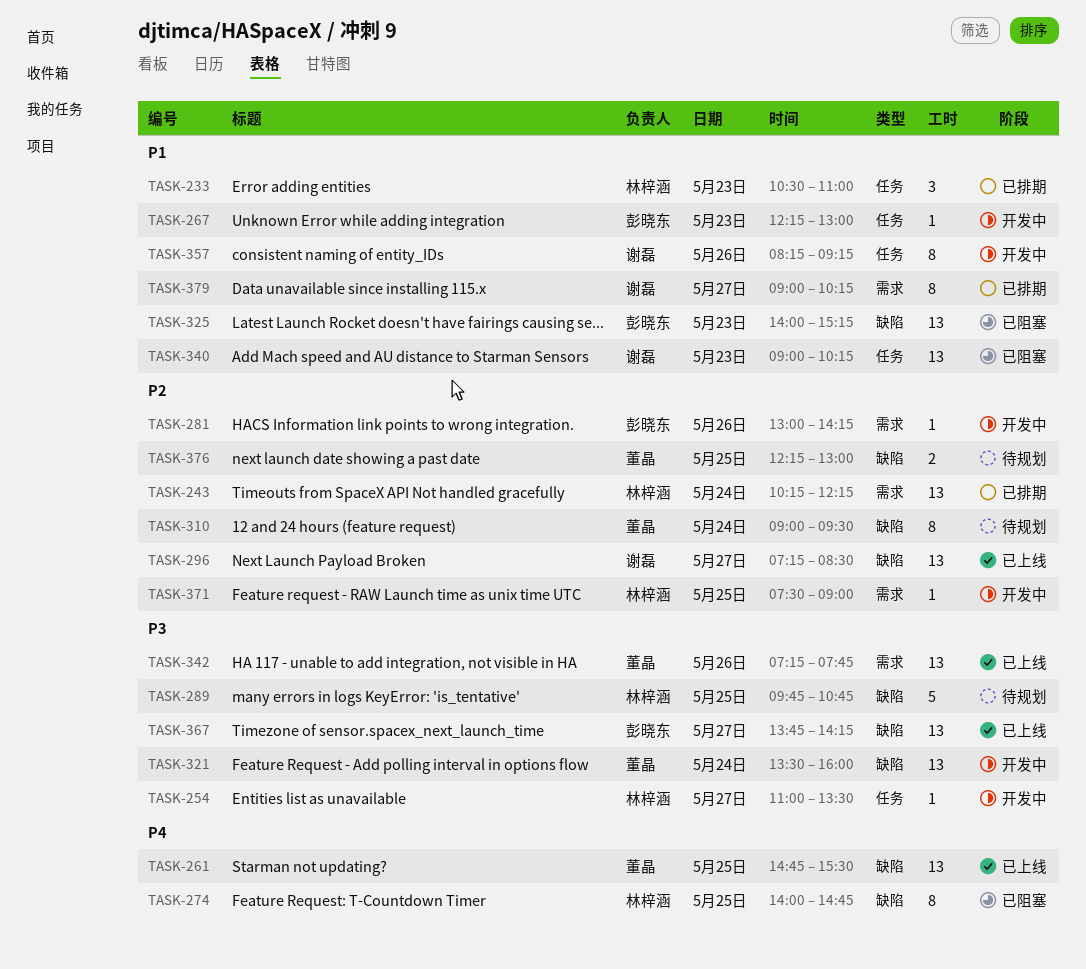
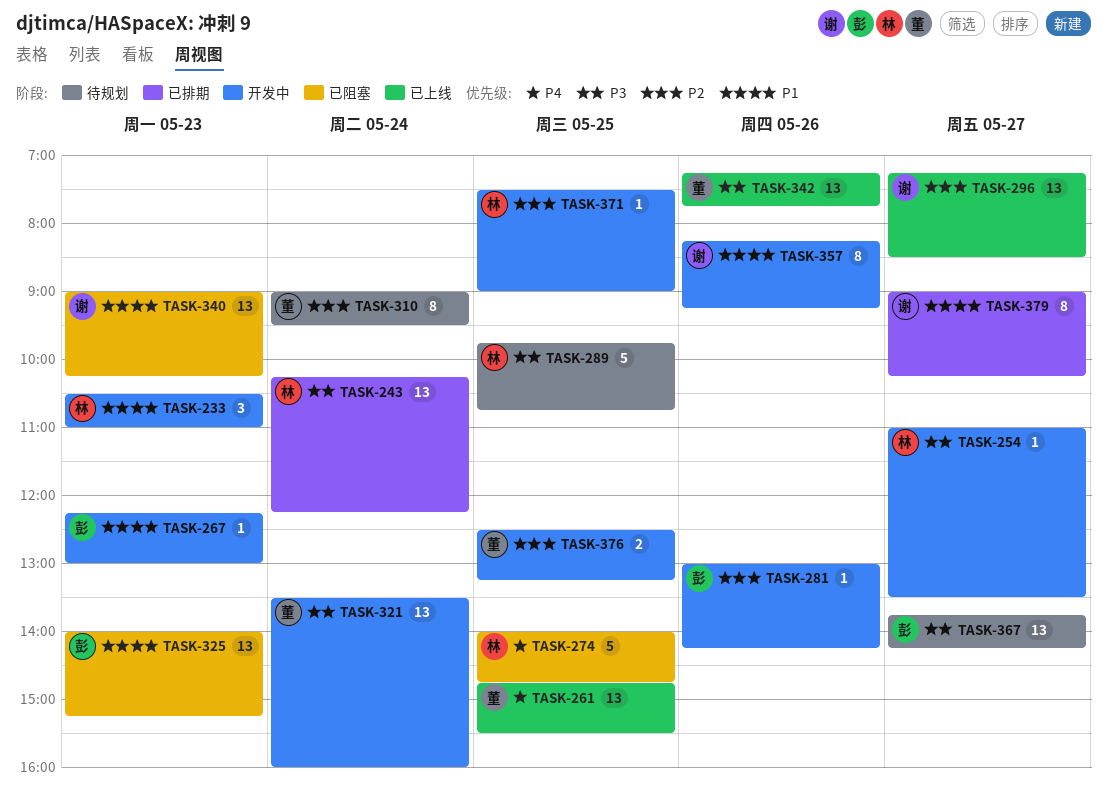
TASK-233, status: 已排期 -> 开发中
TASK-243, priority: P2 -> P3
TASK-274, estimate: 8 -> 5
TASK-367, status: 已上线 -> 待规划
TASK-376, status: 待规划 -> 开发中
TASK-376, begins: 12:15 -> 12:30
TASK-376, ends: 13:00 -> 13:15

